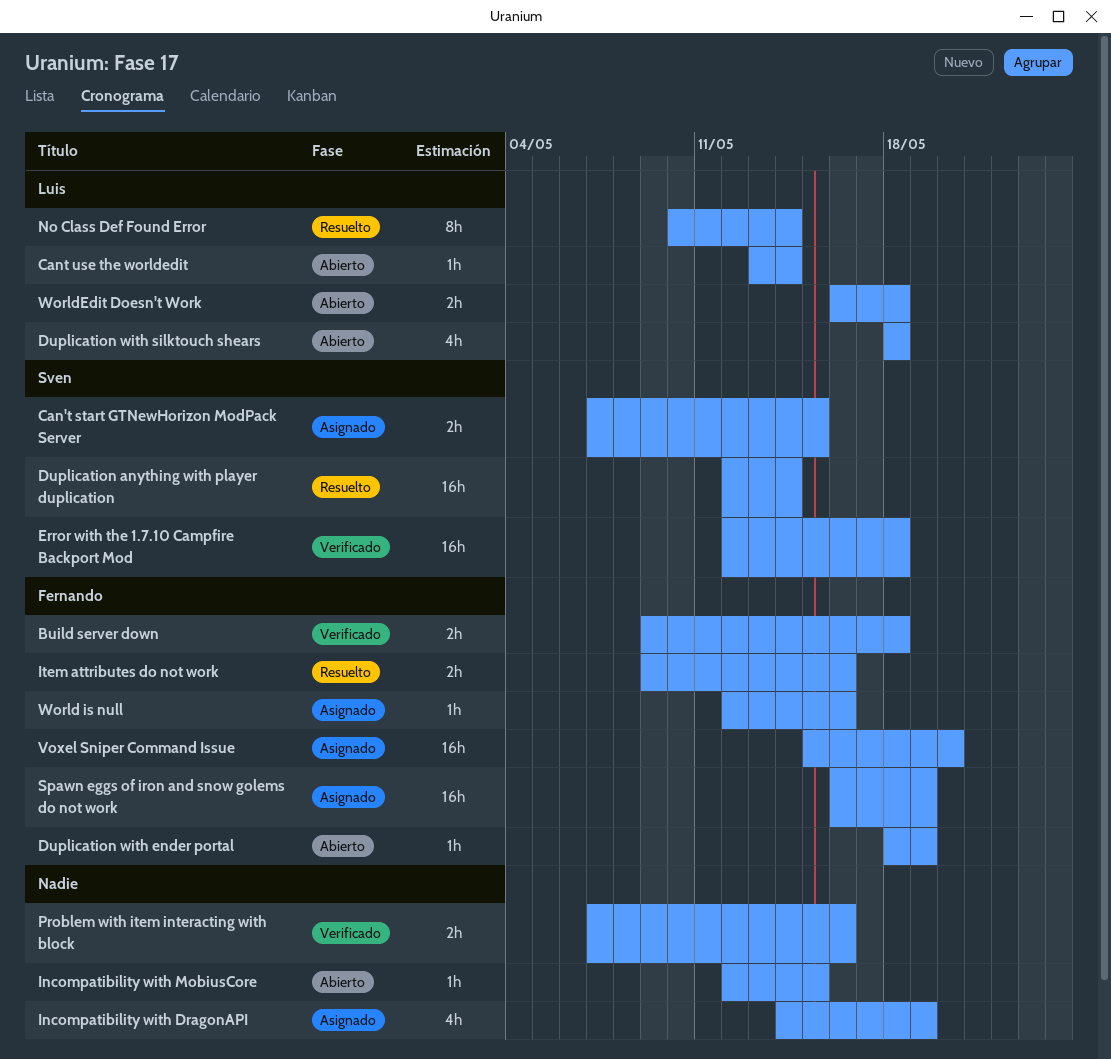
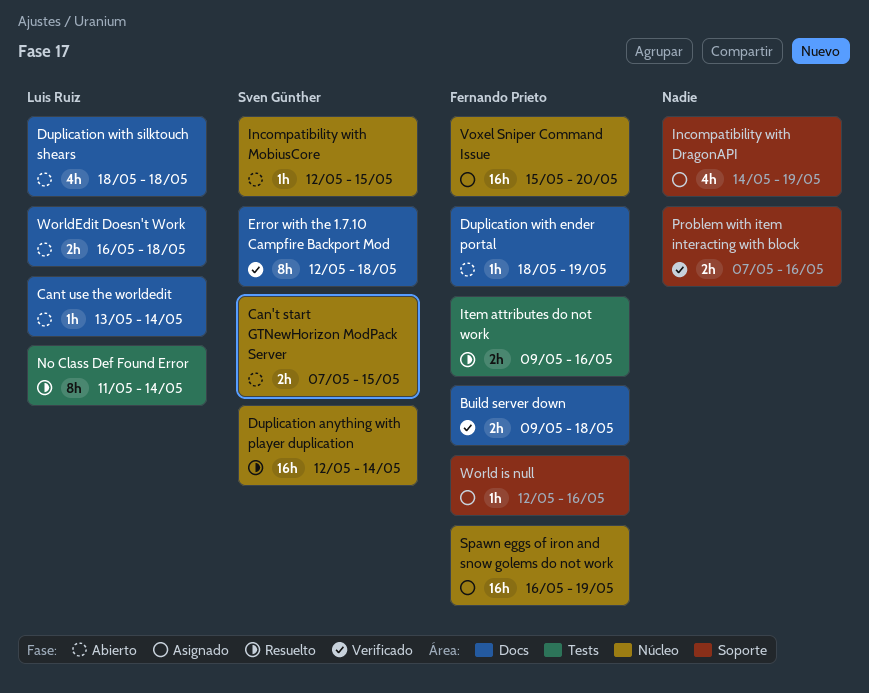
Can't start GTNewHorizon ModPack Server, status: Asignado -> Abierto
Error with the 1.7.10 Campfire Backport Mod, estimate: 16h -> 8h
Incompatibility with MobiusCore, owner: none -> Sven Günther
No Class Def Found Error, start: May 10 -> May 11

